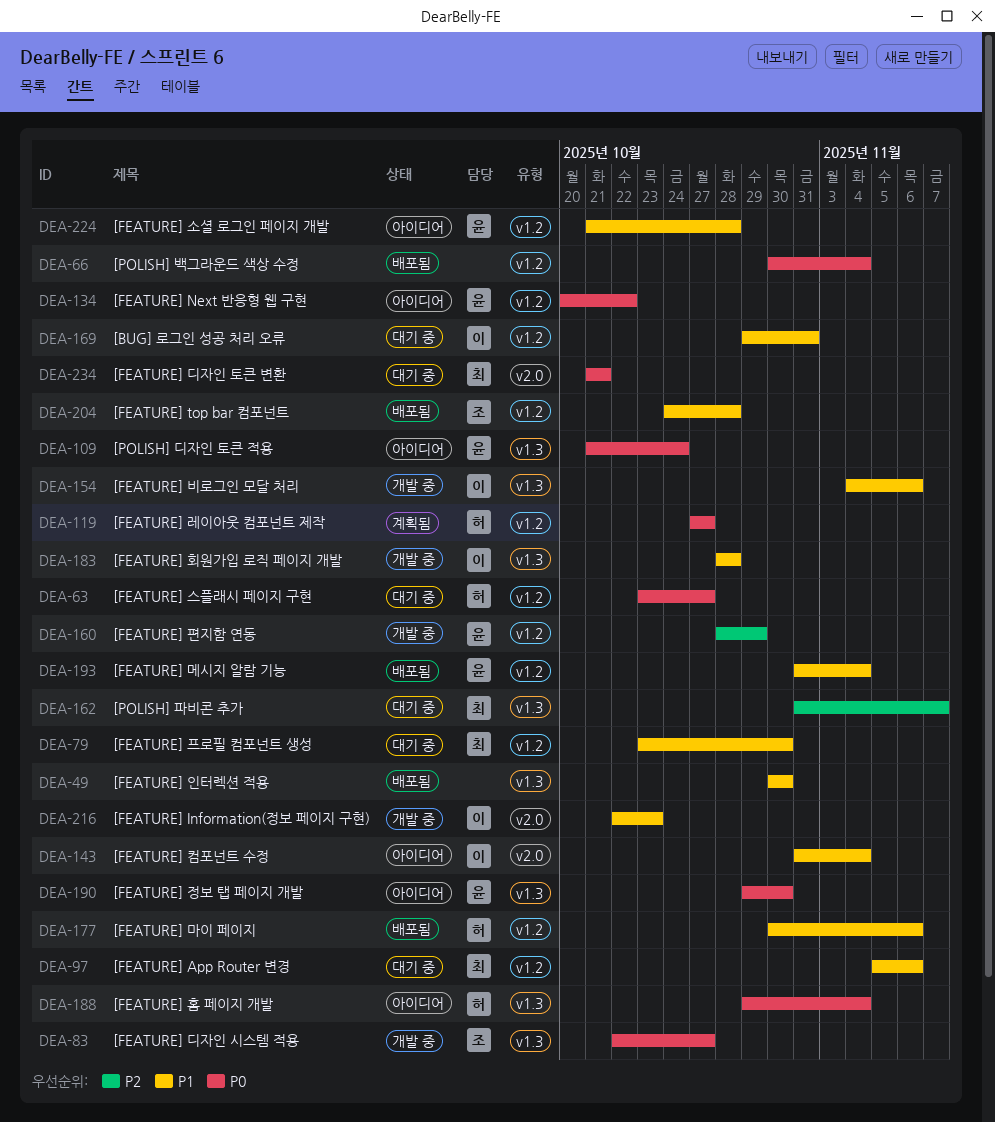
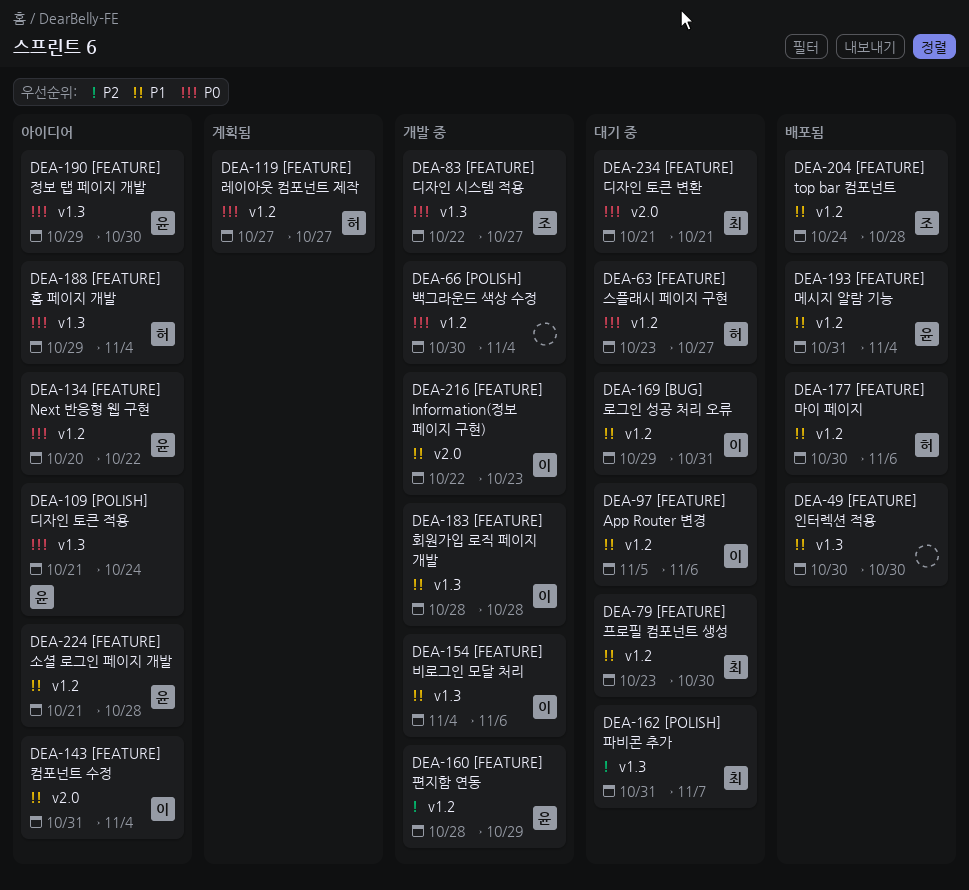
DEA-66, status: 배포됨 -> 개발 중
DEA-97, owner: 최 -> 이

